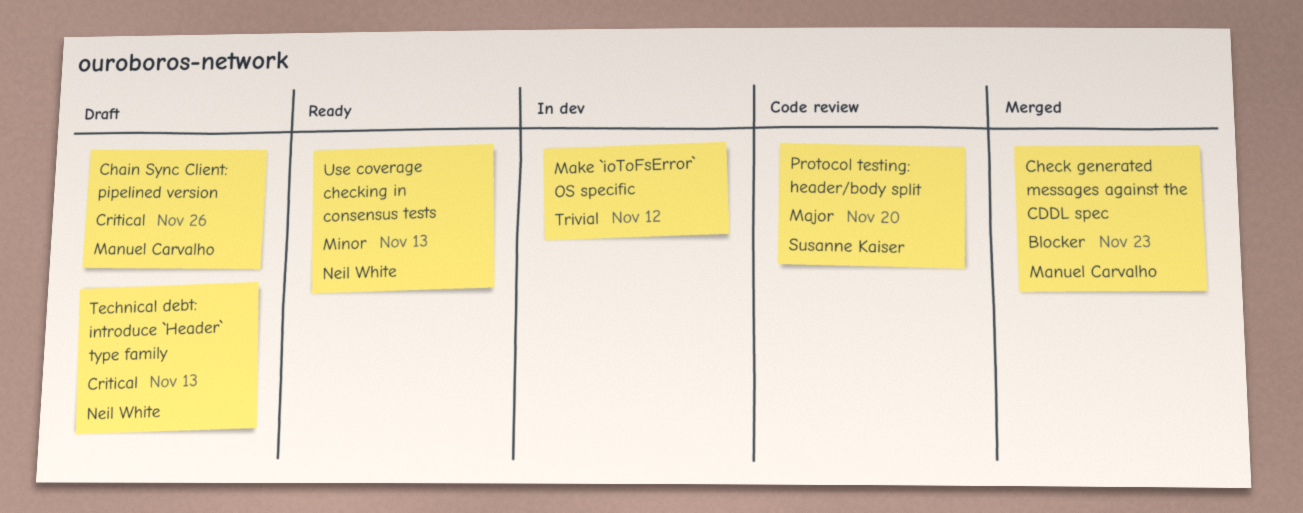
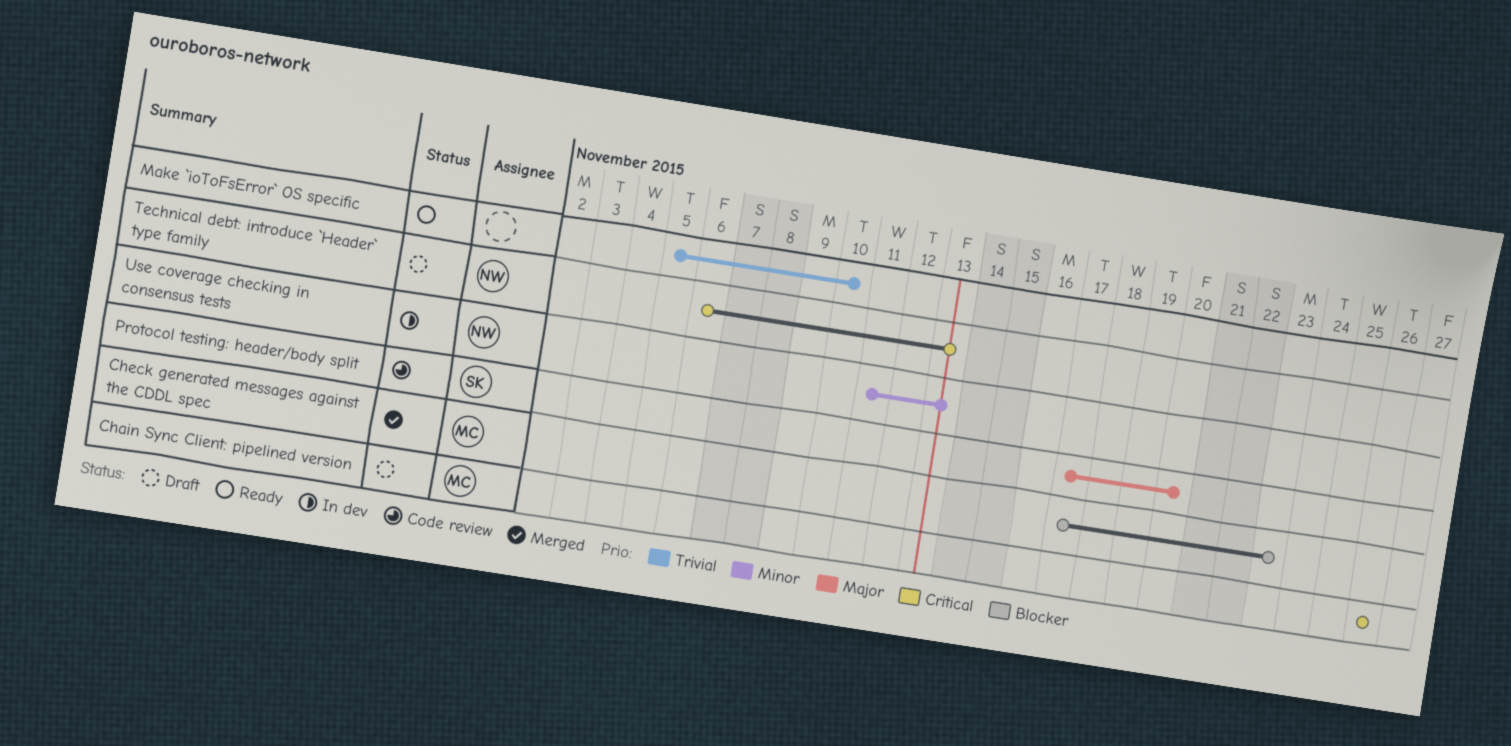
Make `ioToFsError` OS specific, status: In dev -> Ready
Make `ioToFsError` OS specific, due: Nov 12 -> Nov 10
Use coverage checking in consensus tests, status: Ready -> In dev

